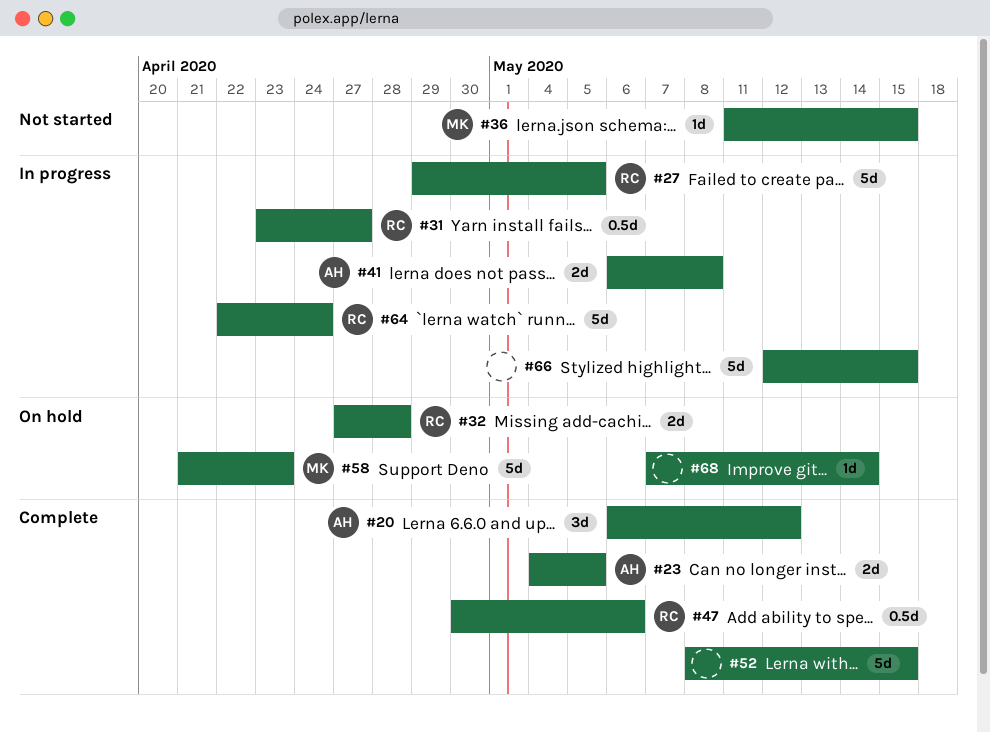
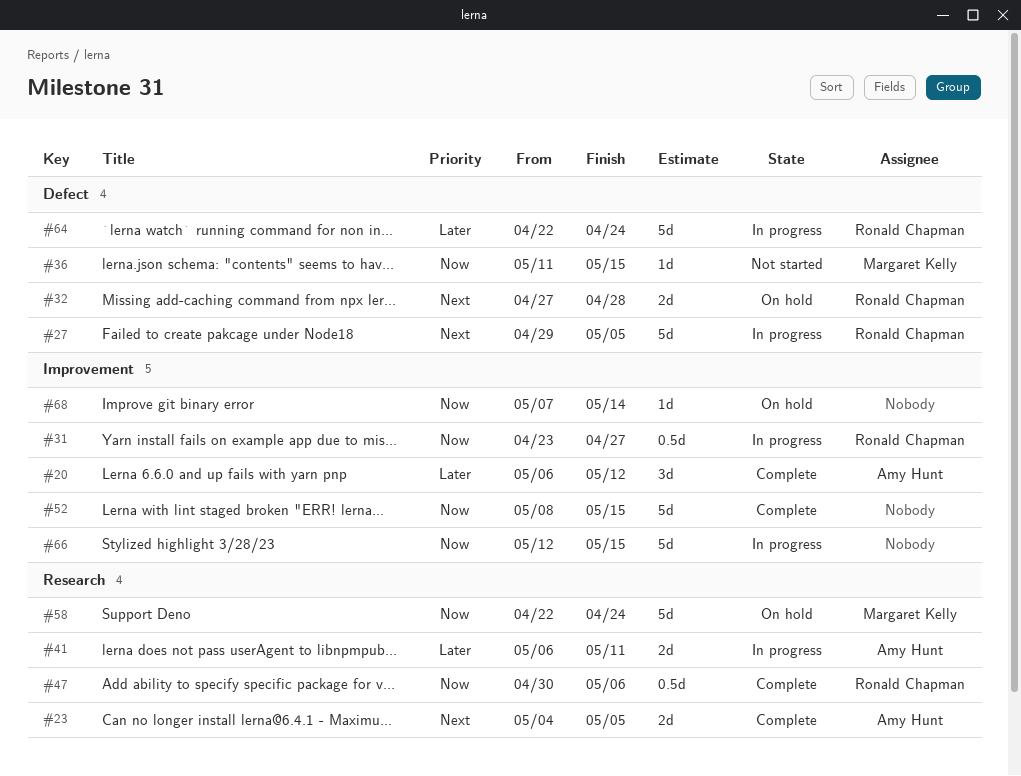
#41, due: May 8 -> May 11
#58, start: Apr 21 -> Apr 22
#58, due: Apr 23 -> Apr 24

